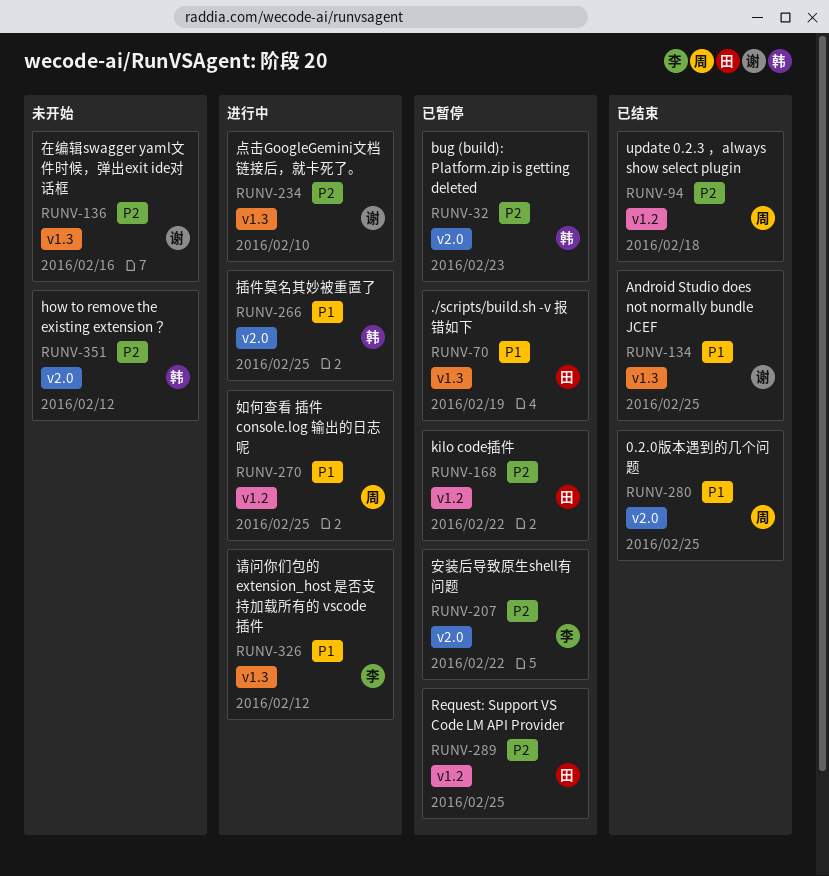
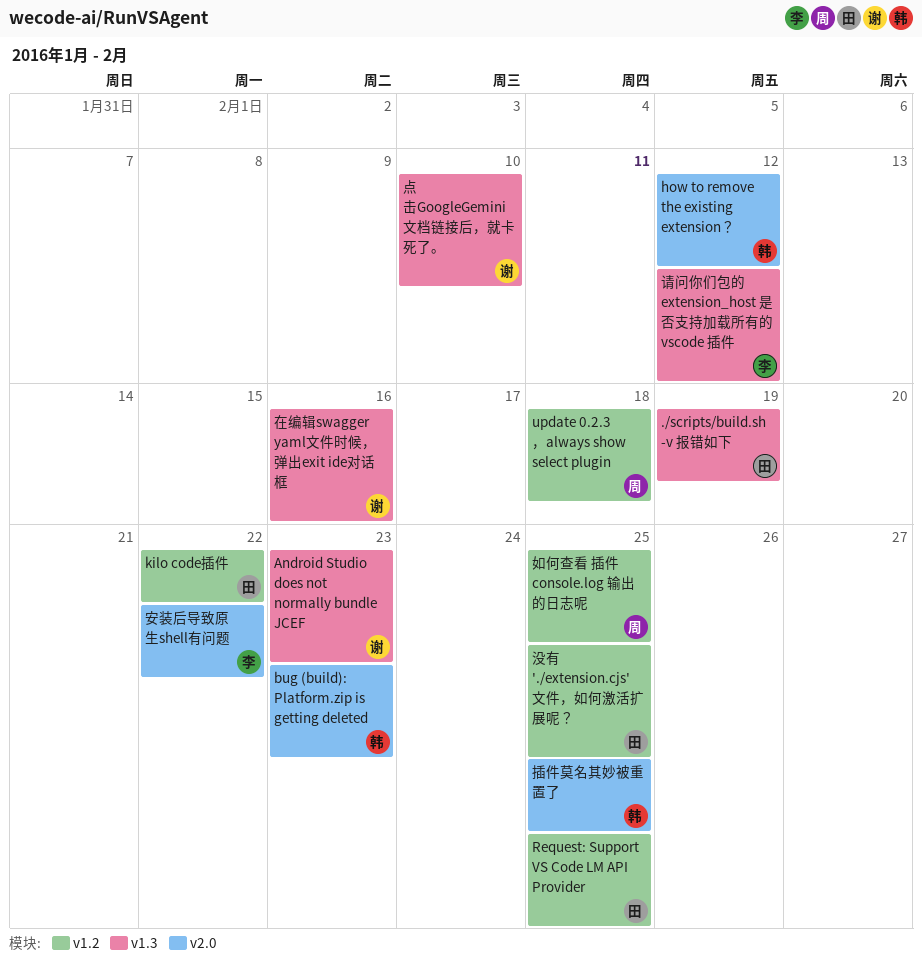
0.2.0版本遇到的几个问题: present -> none
Android Studio does not normally bundle JCEF, due: Feb 25 -> Feb 23
没有 './extension.cjs' 文件，如何激活扩展呢？: none -> present

